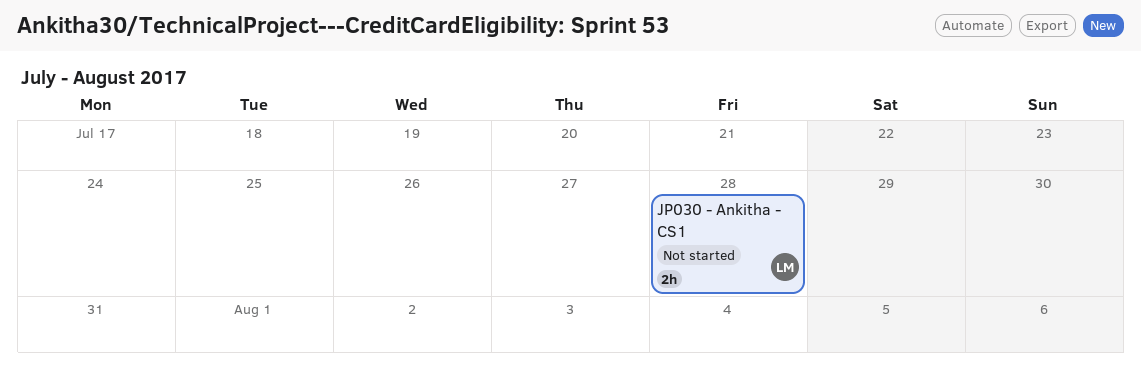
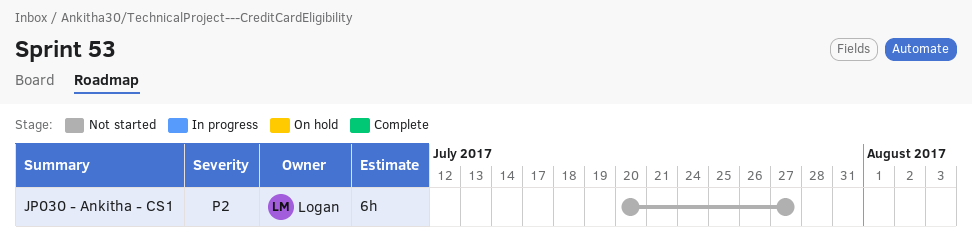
JP030 - Ankitha - CS1, estimate: 2h -> 6h
JP030 - Ankitha - CS1, due: Jul 28 -> Jul 27

